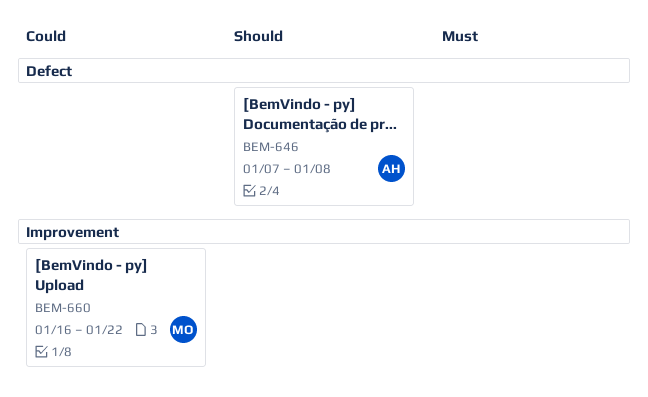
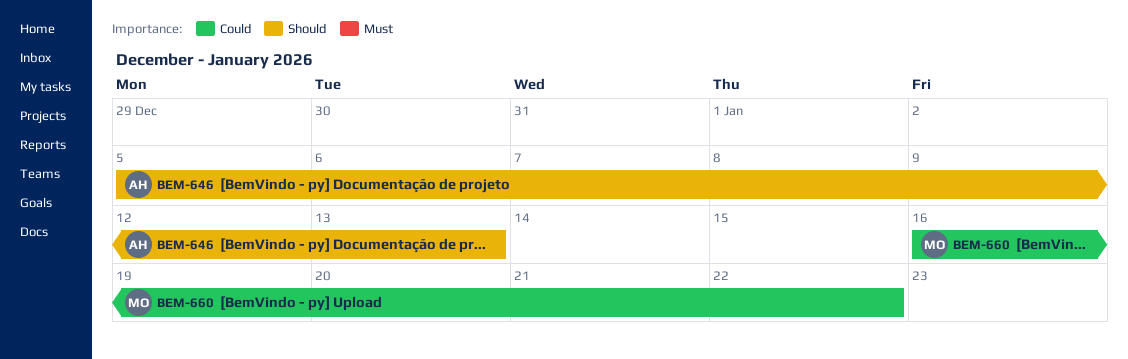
BEM-646, start: Jan 7 -> Jan 5
BEM-646, due: Jan 8 -> Jan 13

